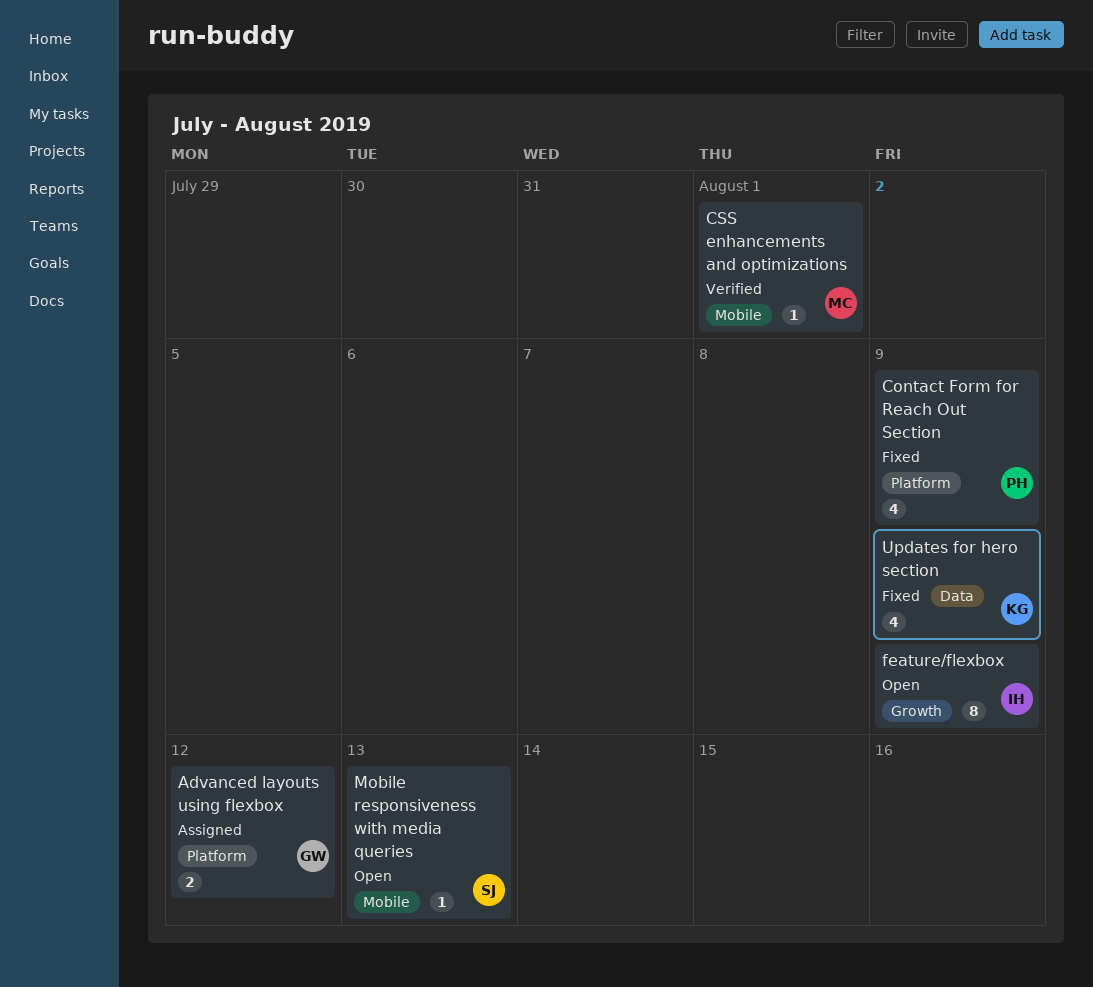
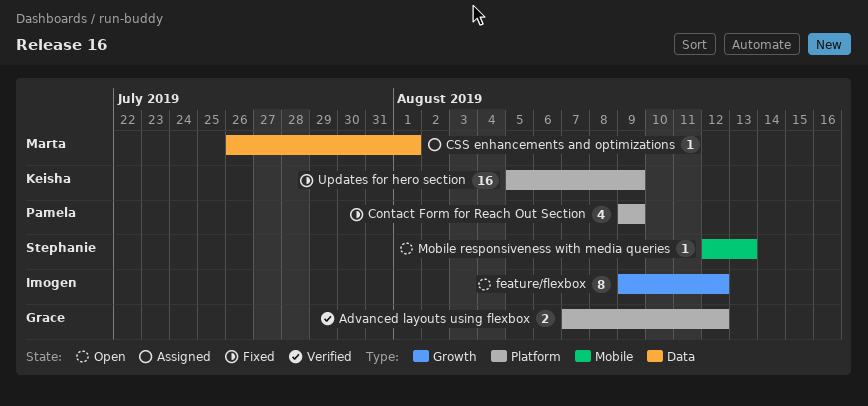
Advanced layouts using flexbox, status: Assigned -> Verified
CSS enhancements and optimizations, status: Verified -> Assigned
CSS enhancements and optimizations, label: Mobile -> Data
feature/flexbox, due: Aug 9 -> Aug 12
Updates for hero section, label: Data -> Platform
Updates for hero section, estimate: 4 -> 16

